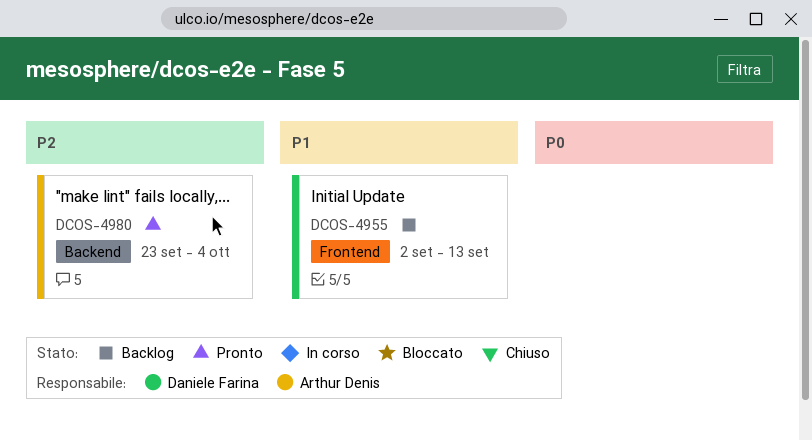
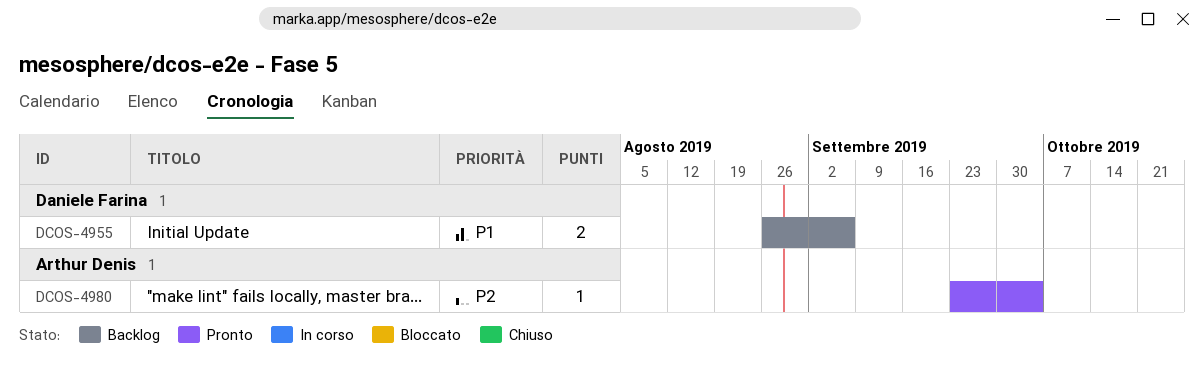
DCOS-4955, start: Sep 2 -> Aug 26
DCOS-4955, due: Sep 13 -> Sep 6

